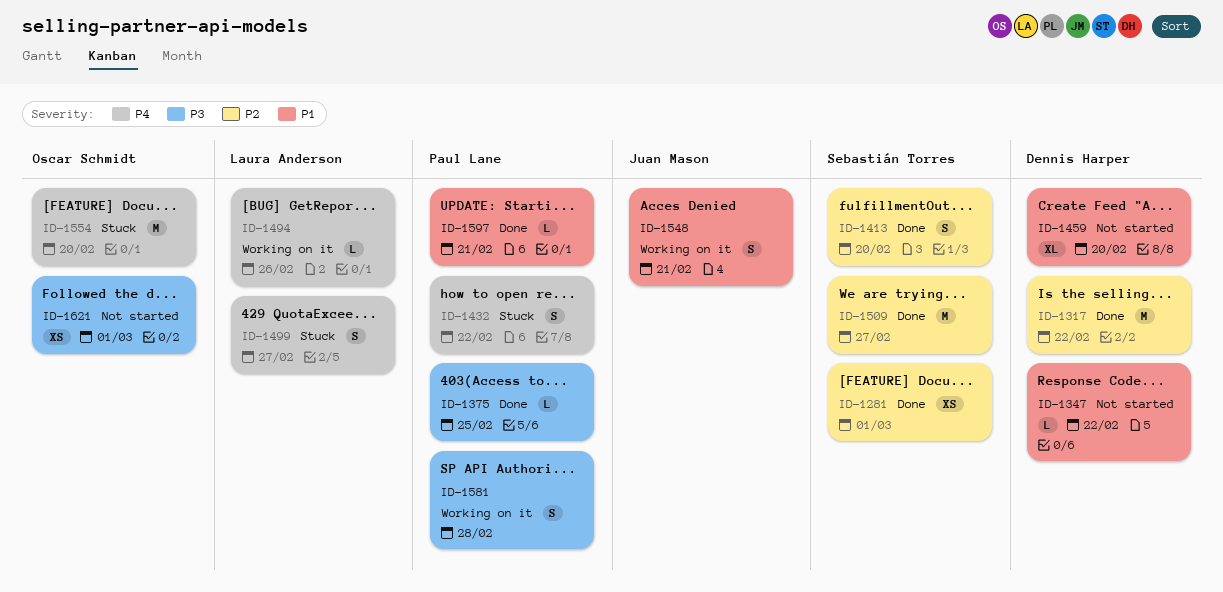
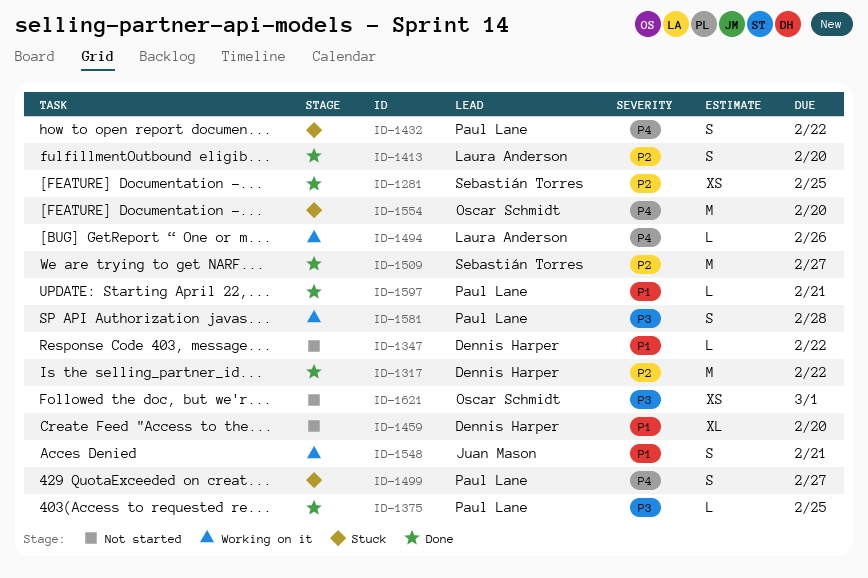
ID-1281, due: Mar 1 -> Feb 25
ID-1413, owner: Sebastián Torres -> Laura Anderson
ID-1499, owner: Laura Anderson -> Paul Lane

